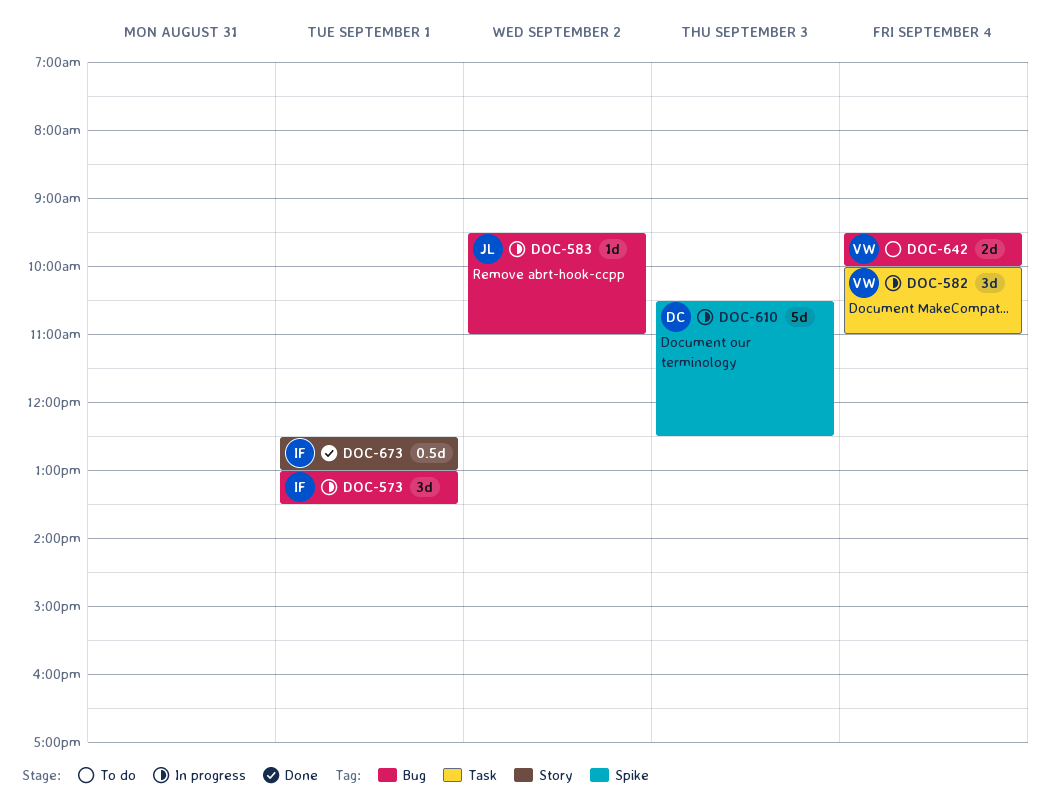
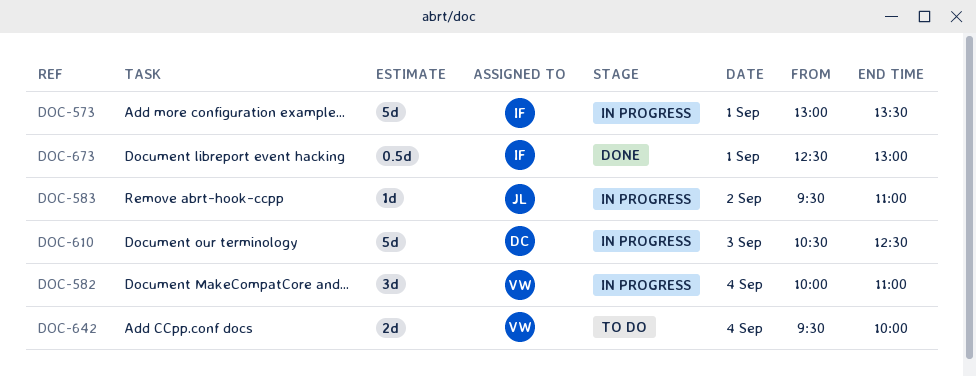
DOC-573, estimate: 3d -> 5d

